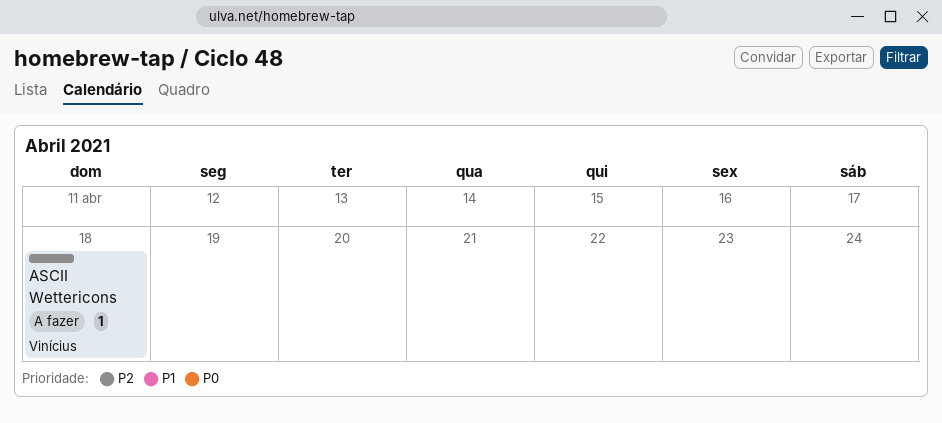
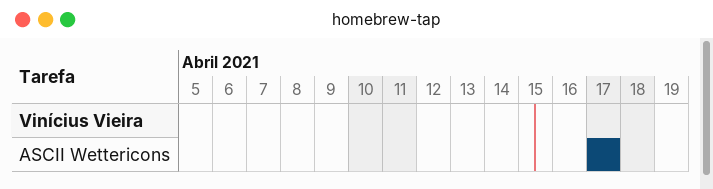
ASCII Wettericons, due: Apr 18 -> Apr 17

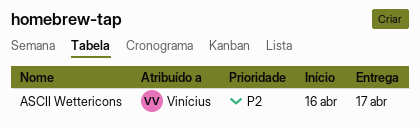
ASCII Wettericons, start: Apr 17 -> Apr 16

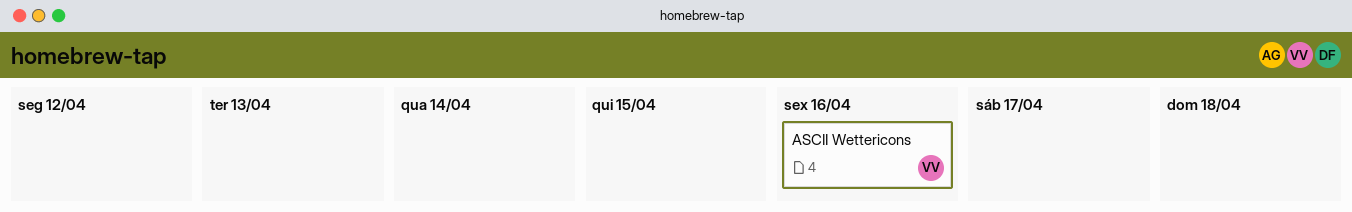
ASCII Wettericons, due: Apr 17 -> Apr 16

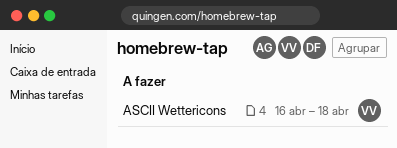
ASCII Wettericons, due: Apr 16 -> Apr 18

